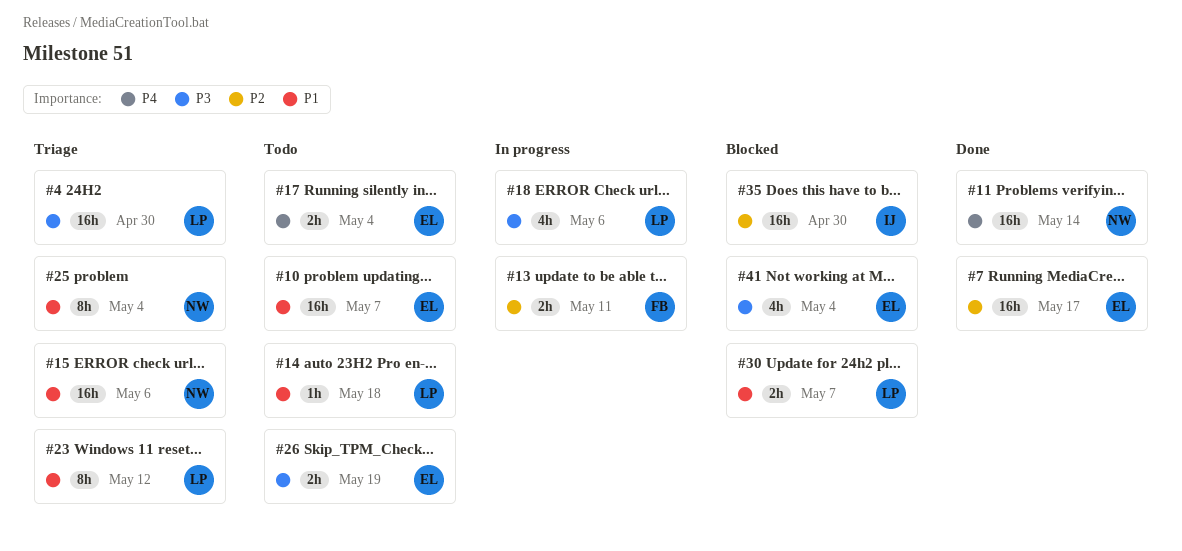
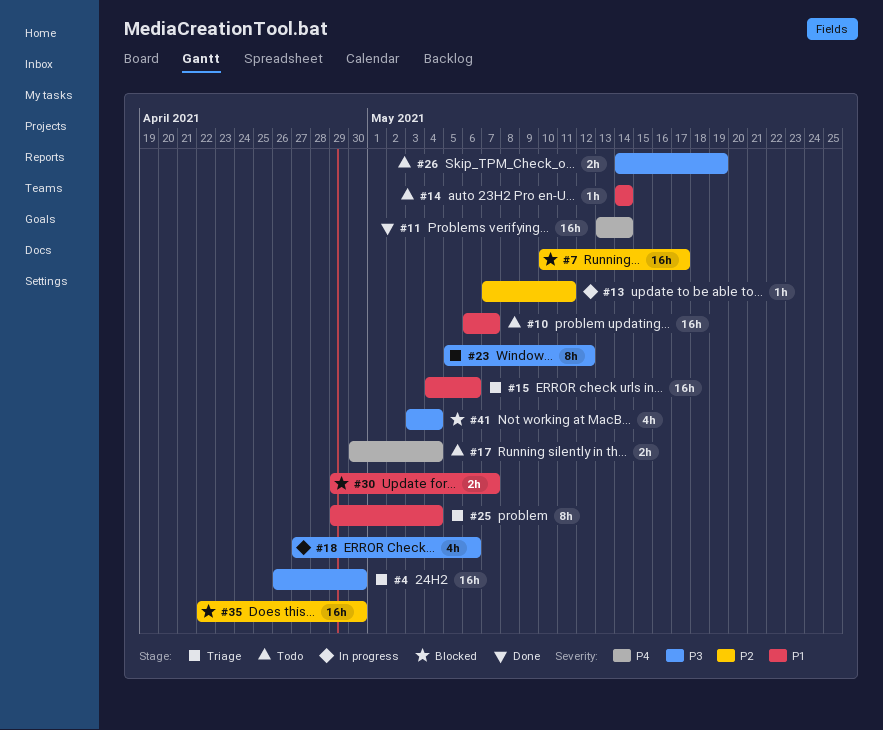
#7, status: Done -> Blocked
#13, estimate: 2h -> 1h
#14, due: May 18 -> May 14
#23, priority: P1 -> P3

